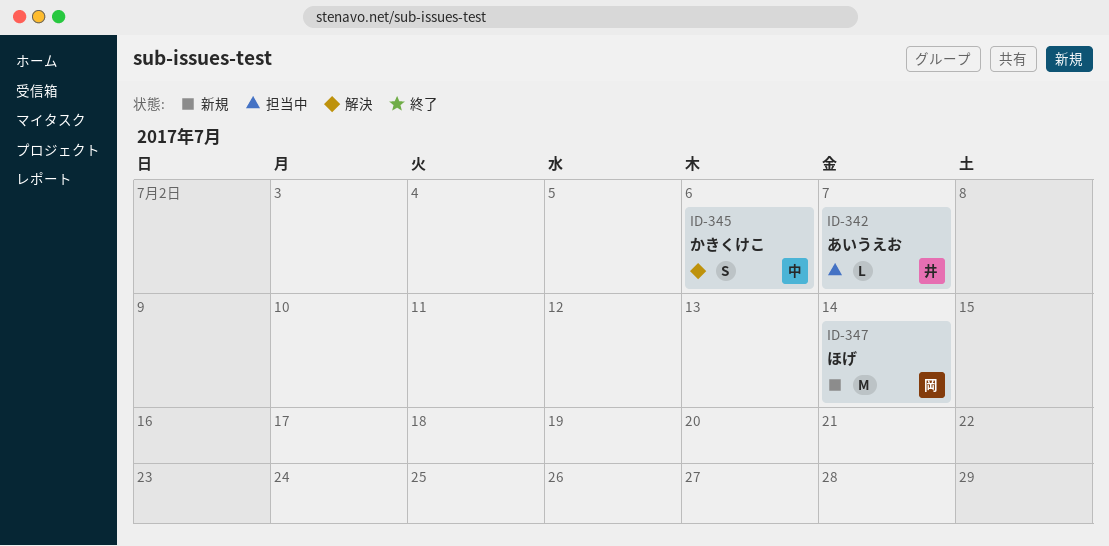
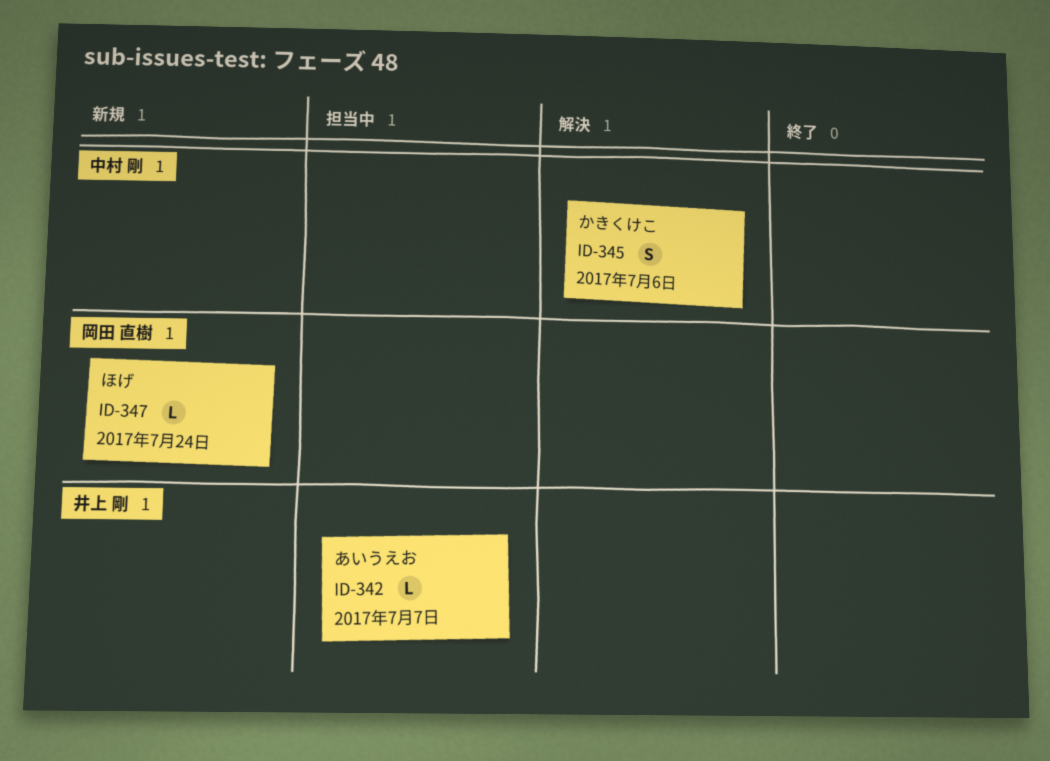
ID-347, estimate: M -> L
ID-347, due: Jul 14 -> Jul 24

